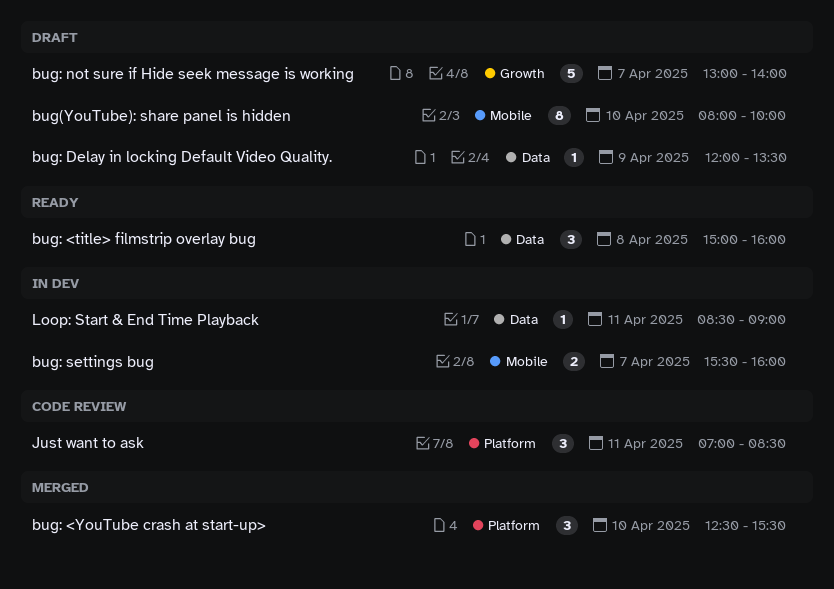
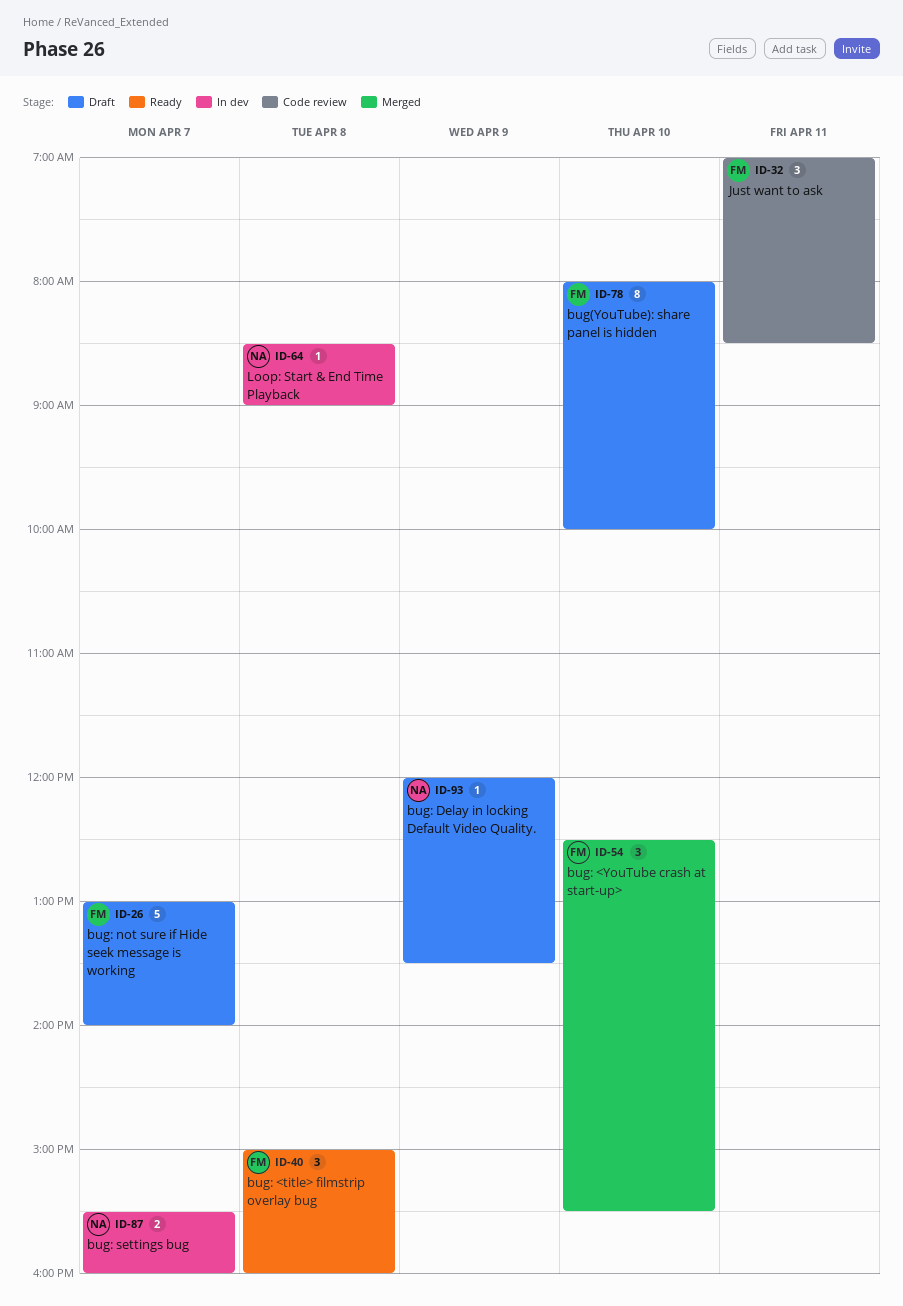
Loop: Start & End Time Playback, day: Apr 11 -> Apr 8

